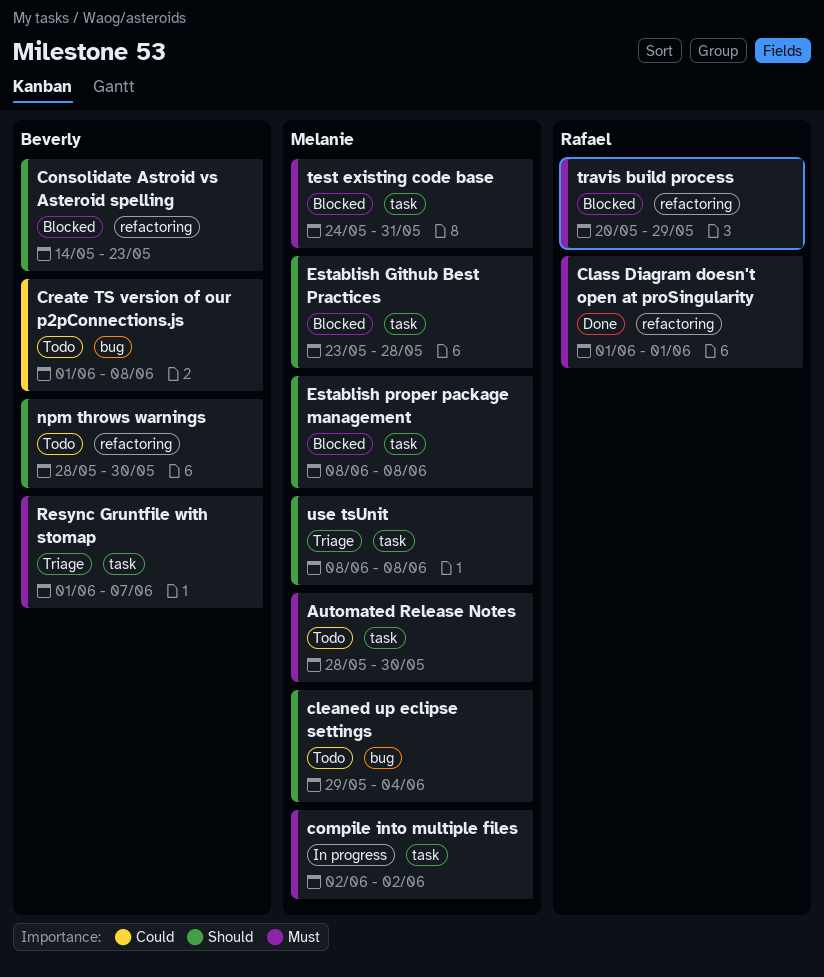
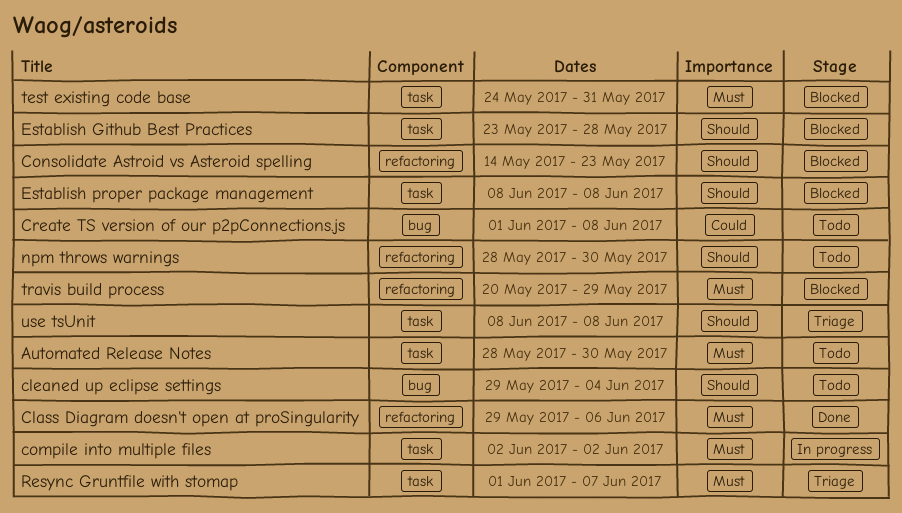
Class Diagram doesn't open at proSingularity, start: Jun 1 -> May 29
Class Diagram doesn't open at proSingularity, due: Jun 1 -> Jun 6

